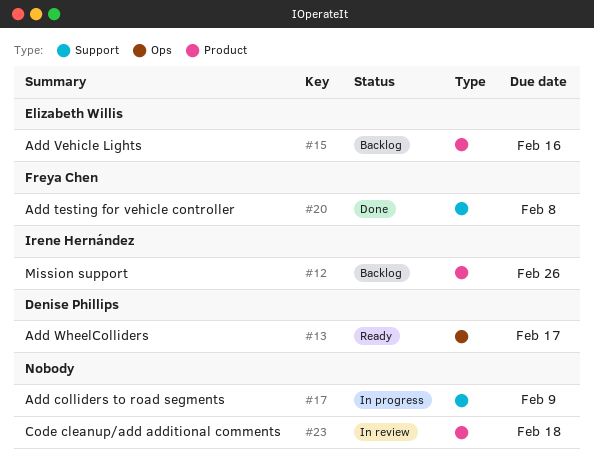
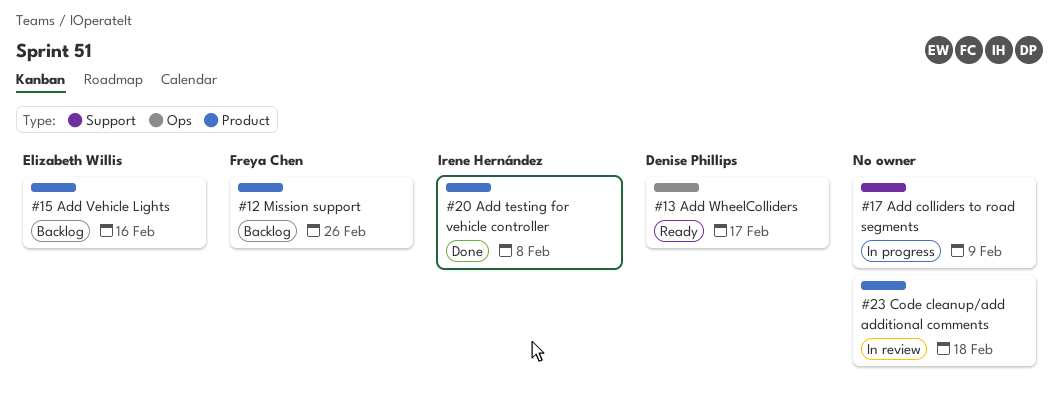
#12, owner: Irene Hernández -> Freya Chen
#20, owner: Freya Chen -> Irene Hernández
#20, label: Support -> Product

